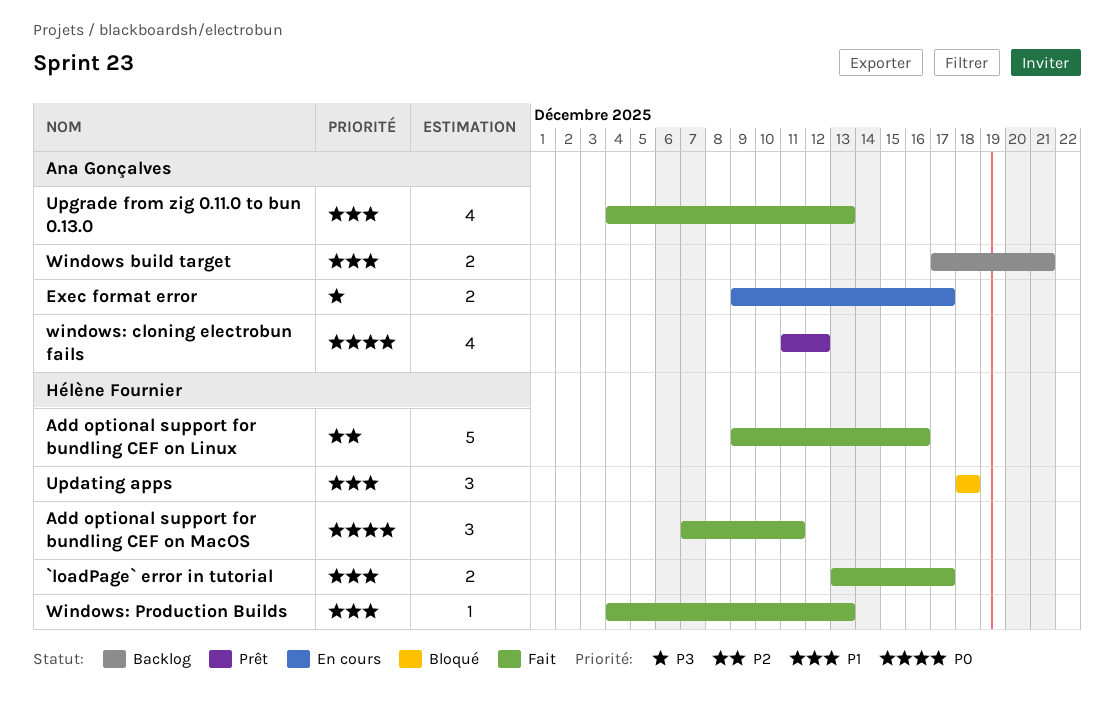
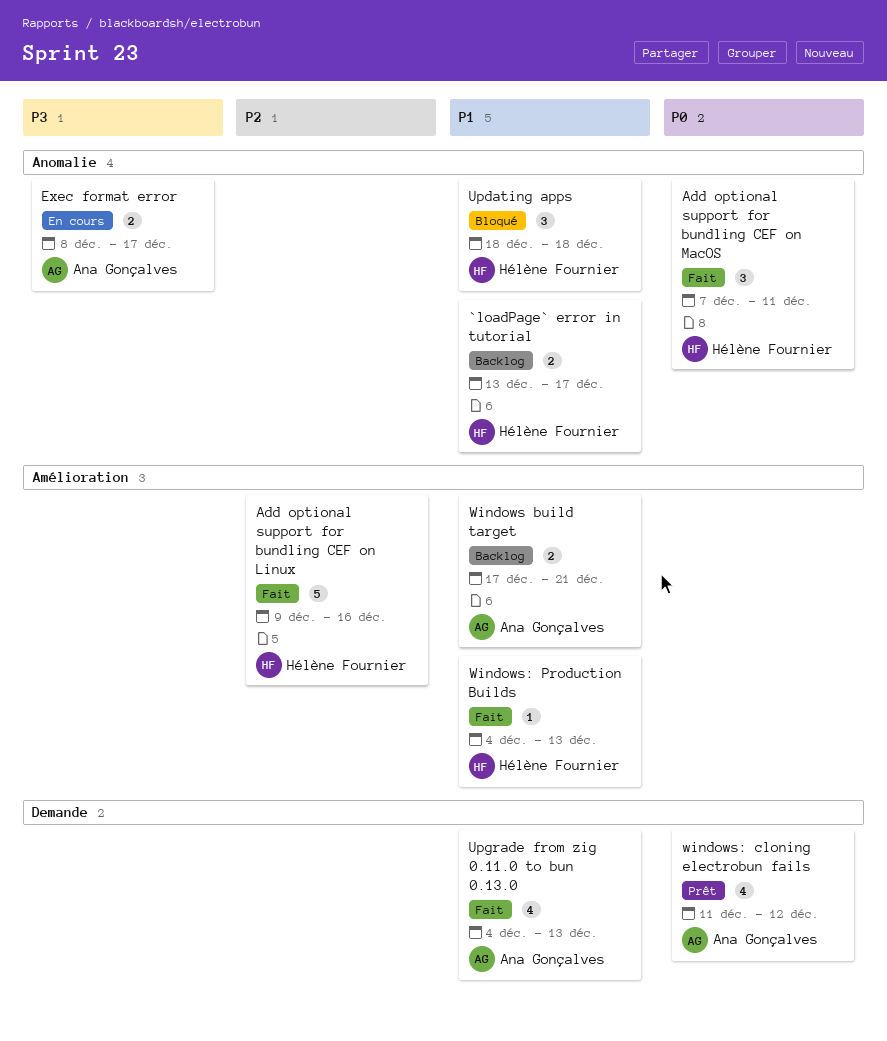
`loadPage` error in tutorial, status: Fait -> Backlog
Exec format error, start: Dec 9 -> Dec 8

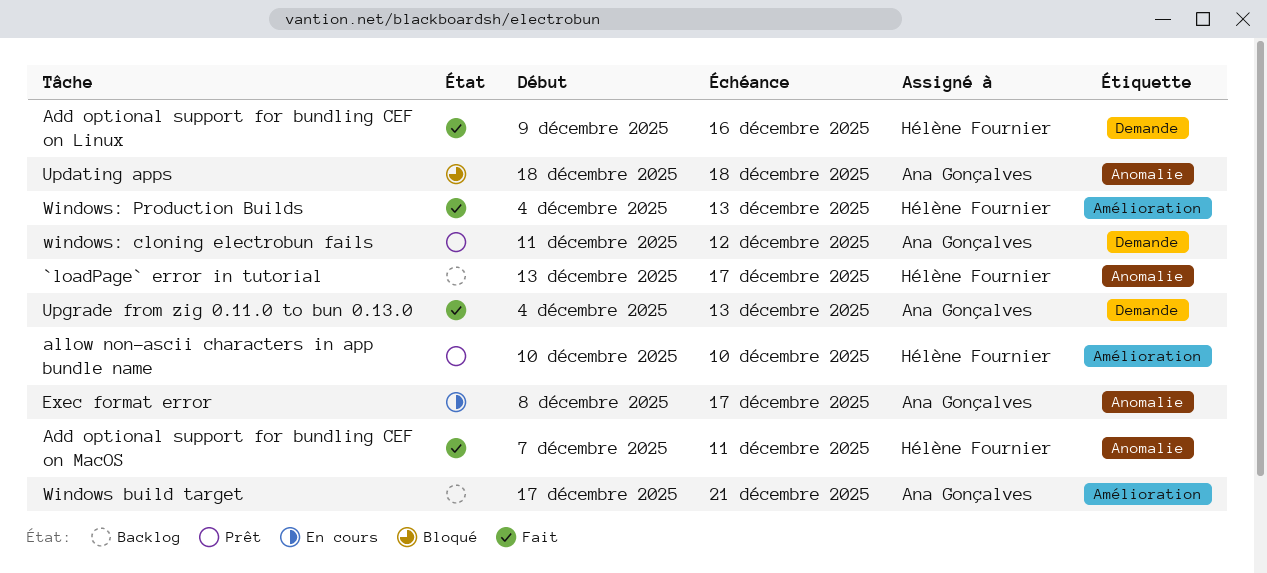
Add optional support for bundling CEF on Linux, label: Amélioration -> Demande
allow non-ascii characters in app bundle name: none -> present
Updating apps, owner: Hélène Fournier -> Ana Gonçalves

